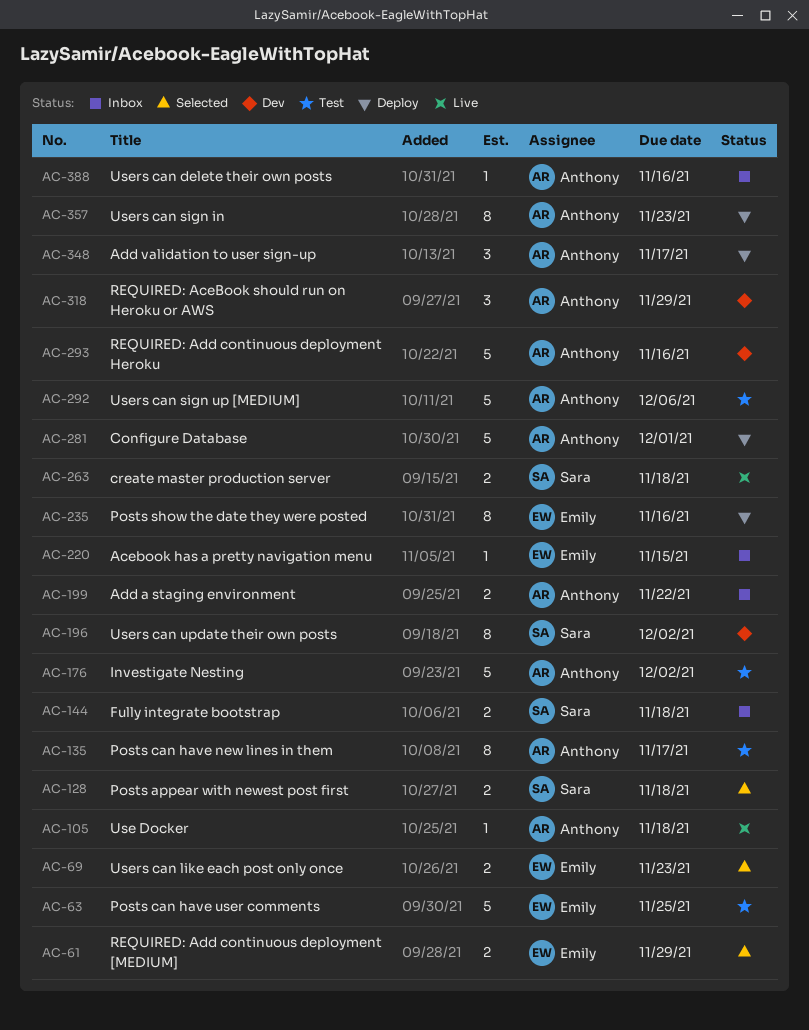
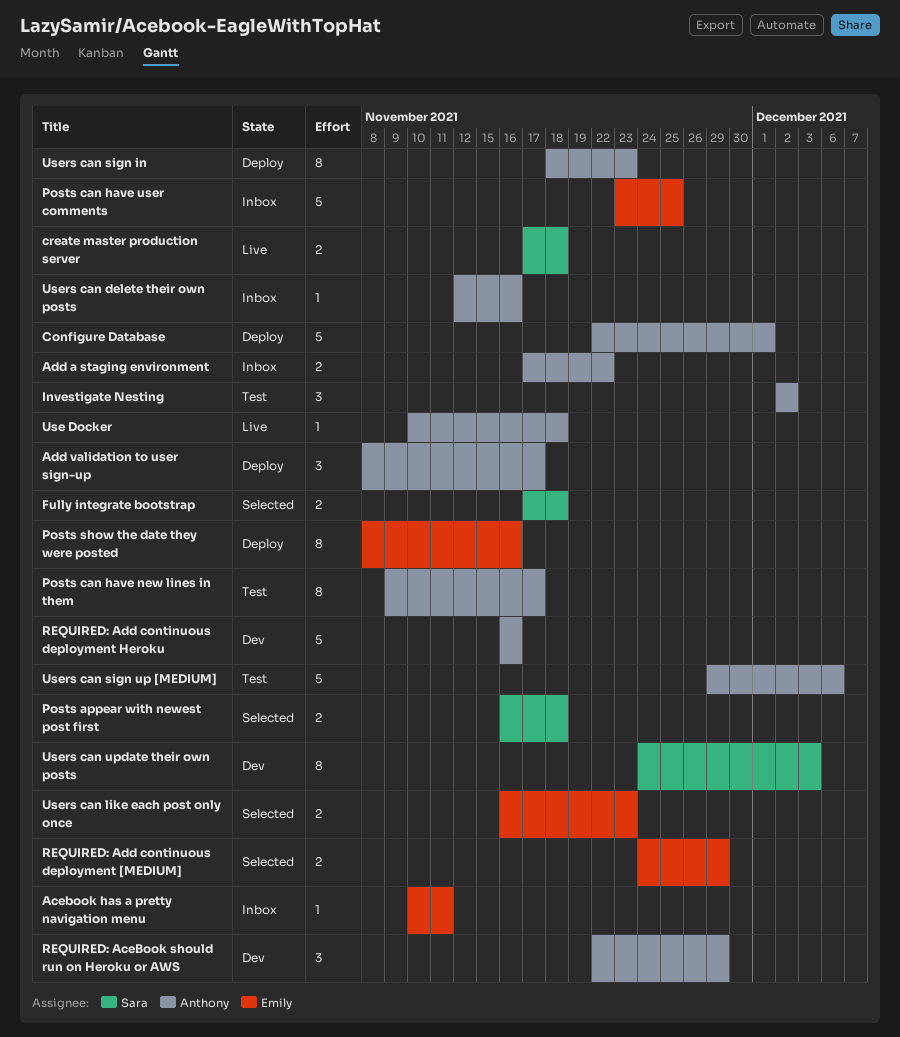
Acebook has a pretty navigation menu, due: Nov 15 -> Nov 11
Fully integrate bootstrap, status: Inbox -> Selected
Investigate Nesting, estimate: 5 -> 3
Posts can have user comments, status: Test -> Inbox
Users can update their own posts, due: Dec 2 -> Dec 3

